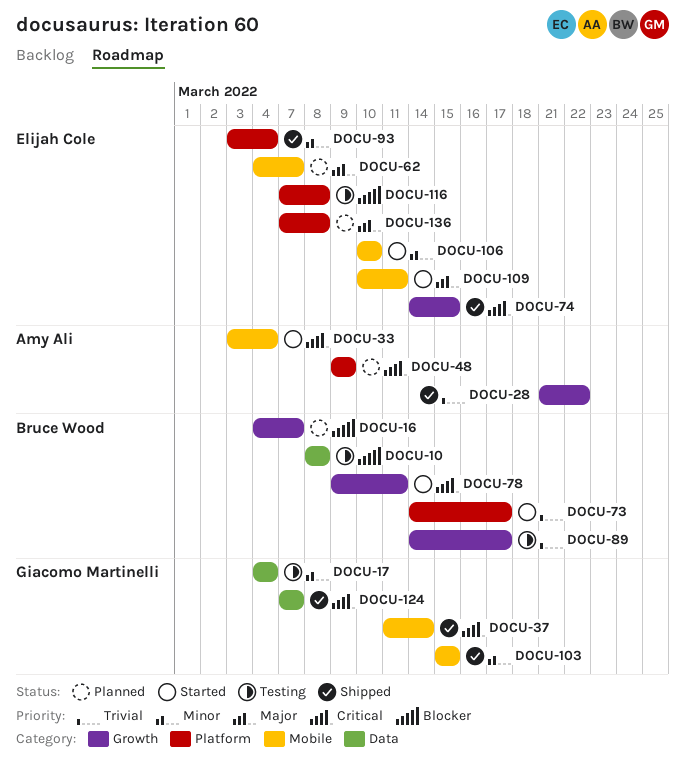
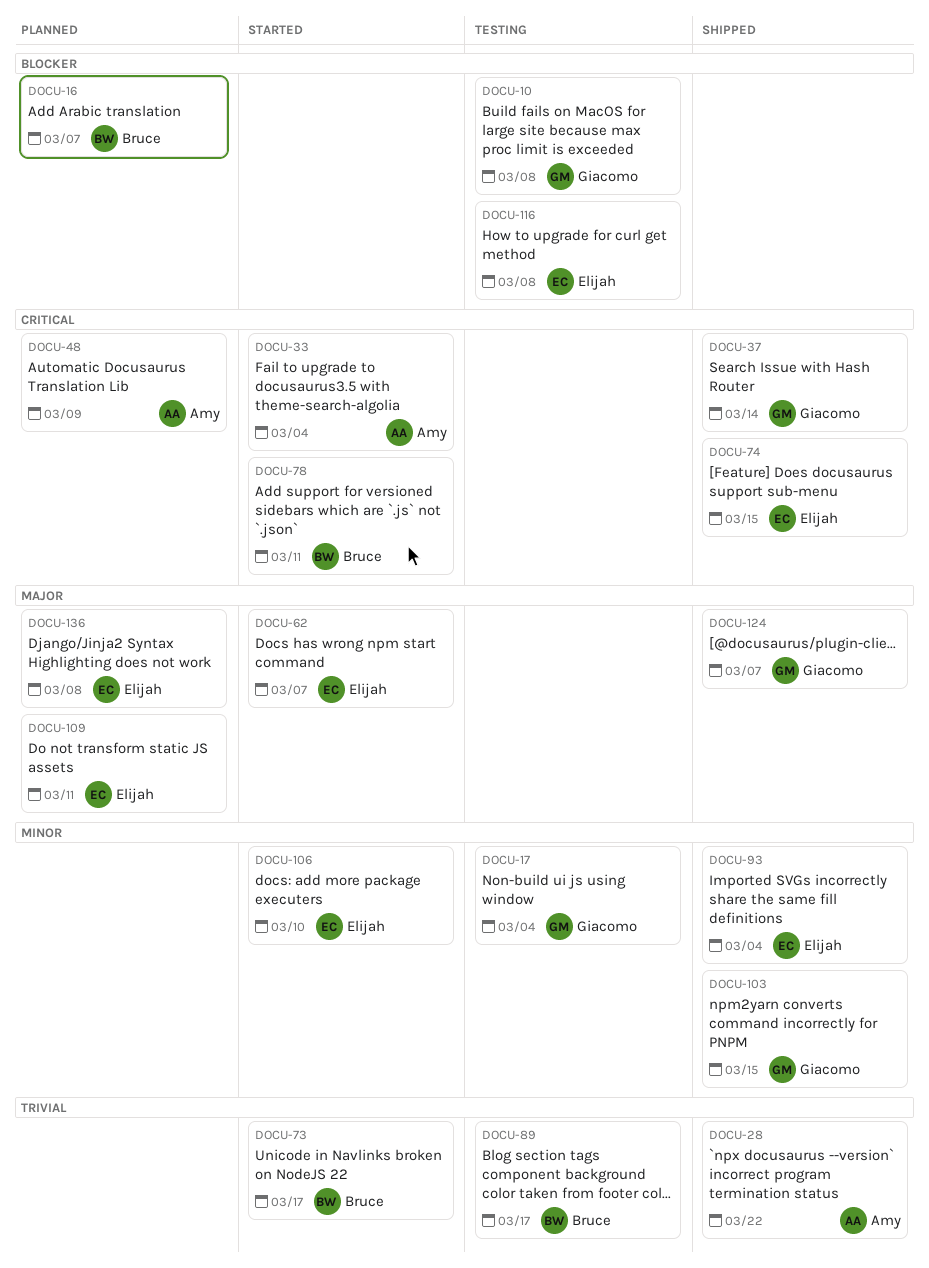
DOCU-10, owner: Bruce Wood -> Giacomo Martinelli
DOCU-62, status: Planned -> Started
DOCU-109, status: Started -> Planned
DOCU-124, priority: Critical -> Major

